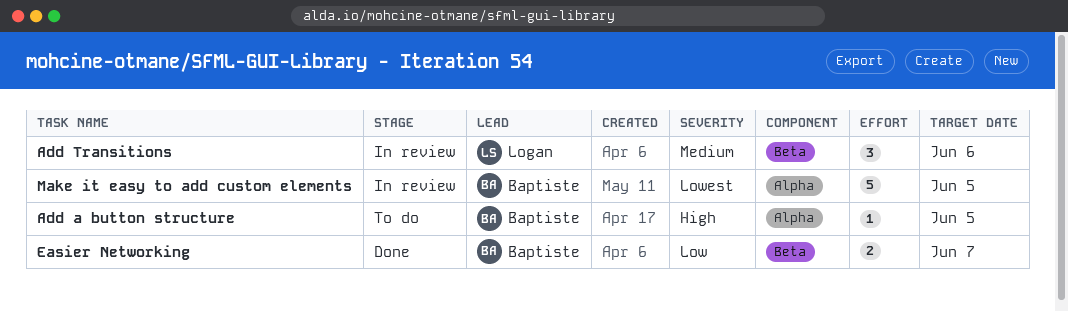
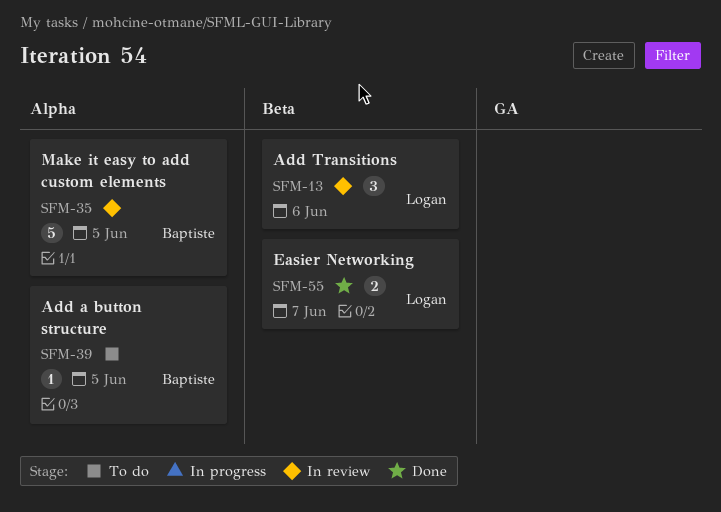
Easier Networking, owner: Baptiste -> Logan

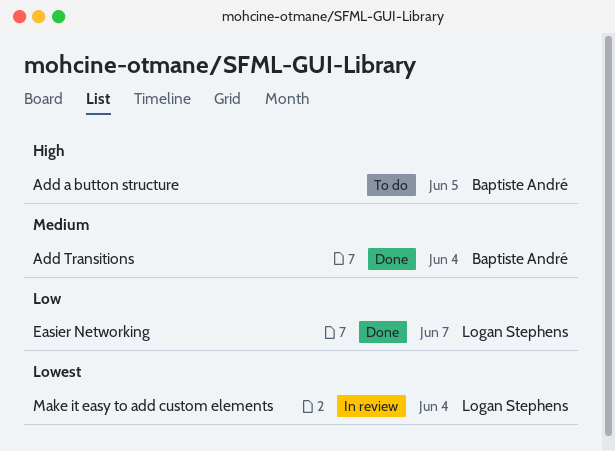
Add Transitions, status: In review -> Done
Add Transitions, owner: Logan Stephens -> Baptiste André
Add Transitions, due: Jun 6 -> Jun 4
Make it easy to add custom elements, owner: Baptiste André -> Logan Stephens
Make it easy to add custom elements, due: Jun 5 -> Jun 4

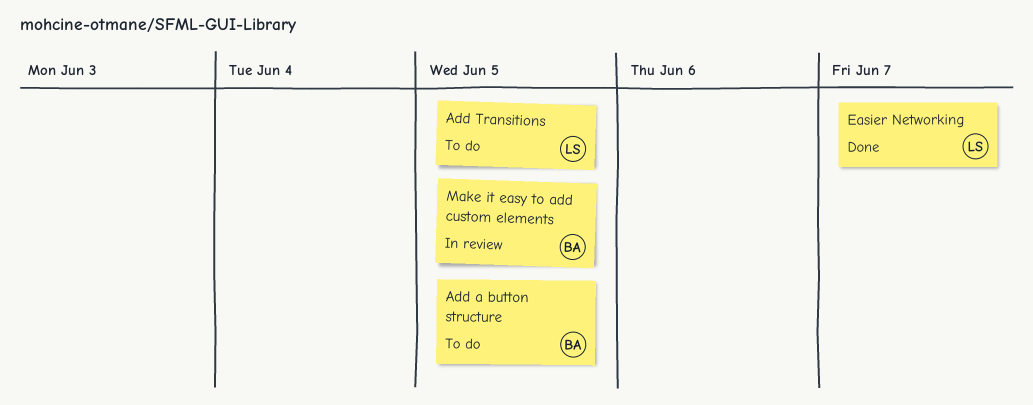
Add Transitions, status: Done -> To do
Add Transitions, owner: Baptiste André -> Logan Stephens
Add Transitions, due: Jun 4 -> Jun 5
Make it easy to add custom elements, owner: Logan Stephens -> Baptiste André
Make it easy to add custom elements, due: Jun 4 -> Jun 5

